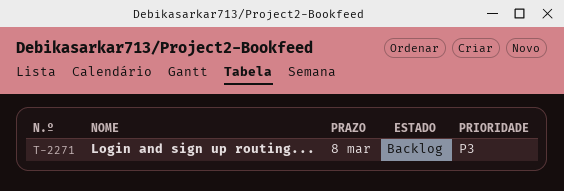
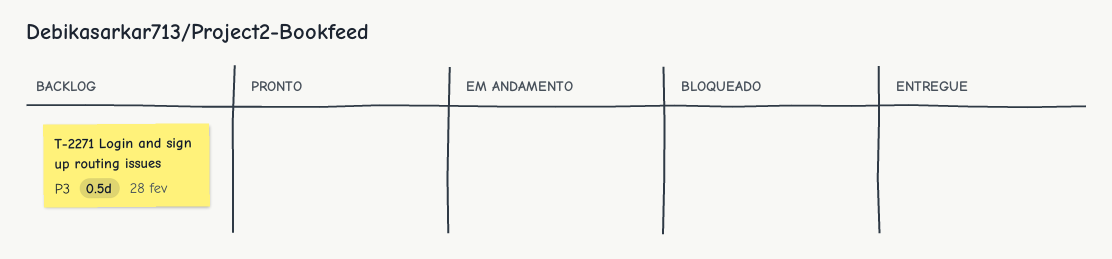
T-2271, due: Mar 8 -> Feb 28

